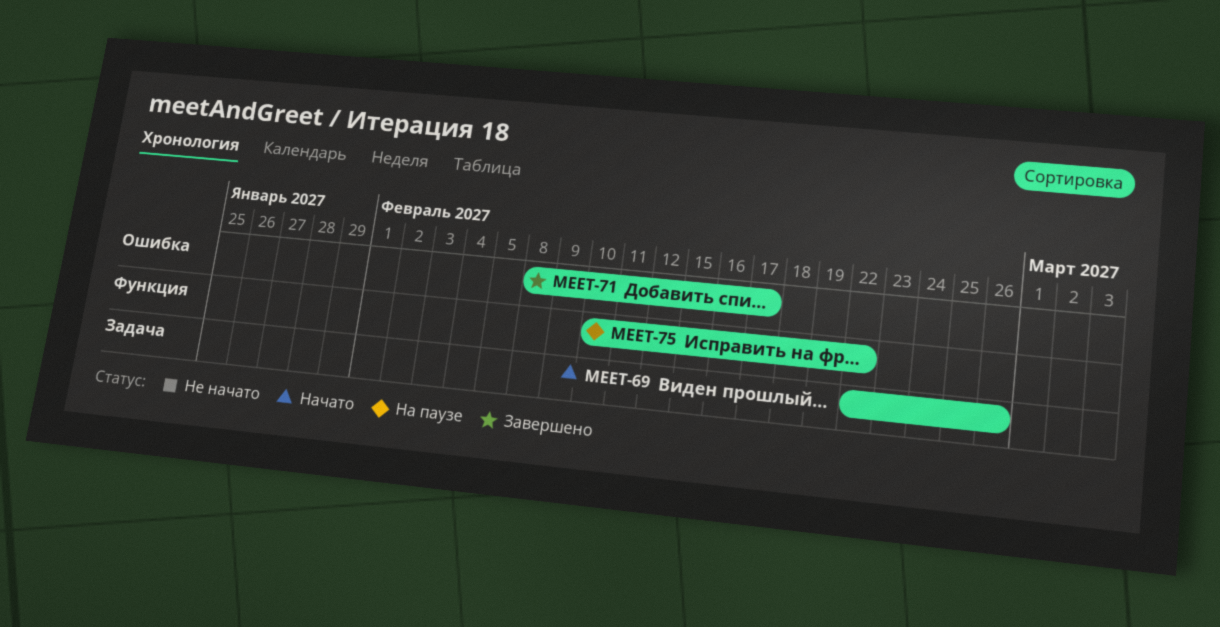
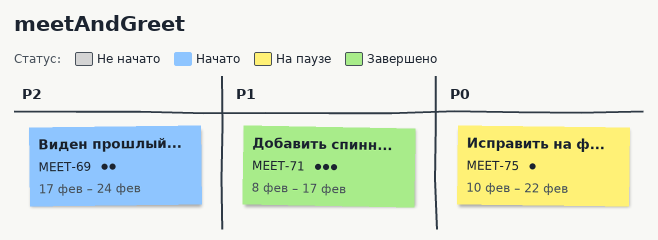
MEET-69, start: Feb 22 -> Feb 17
MEET-69, due: Feb 26 -> Feb 24

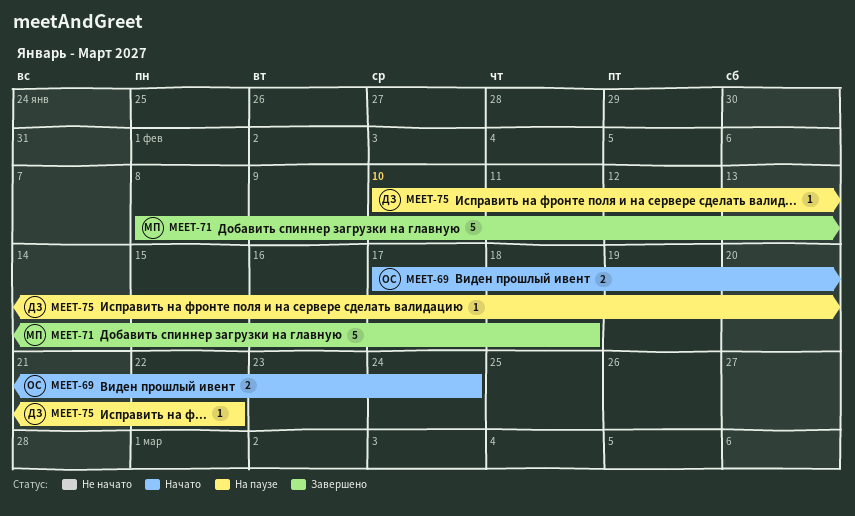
MEET-71, estimate: 3 -> 5
MEET-71, due: Feb 17 -> Feb 18

